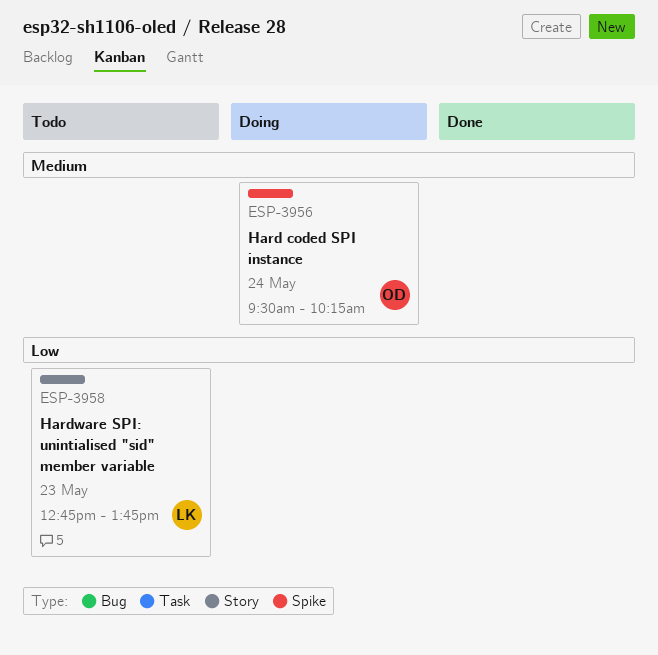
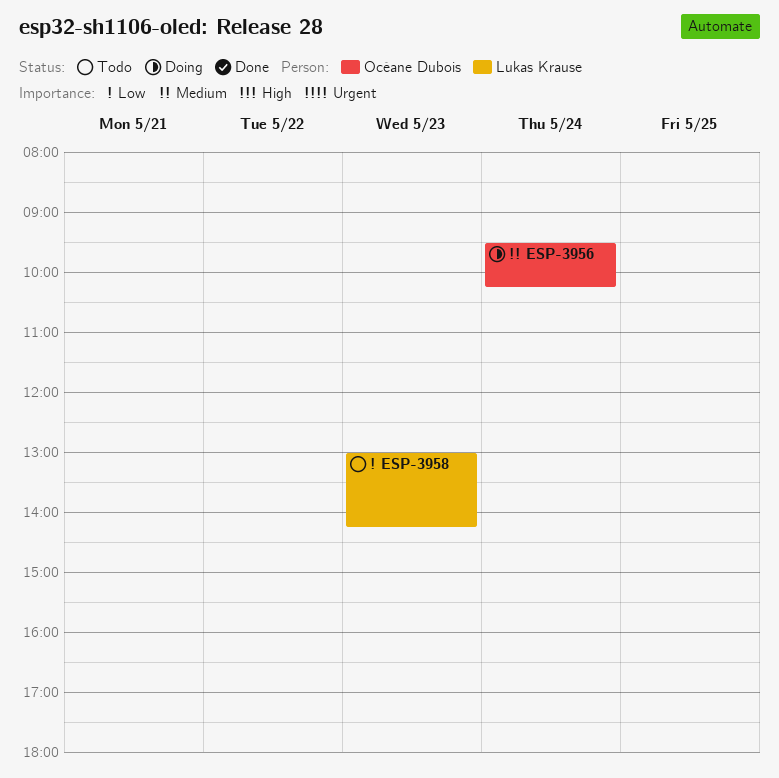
ESP-3958, begins: 12:45 -> 13:00
ESP-3958, ends: 13:45 -> 14:15

